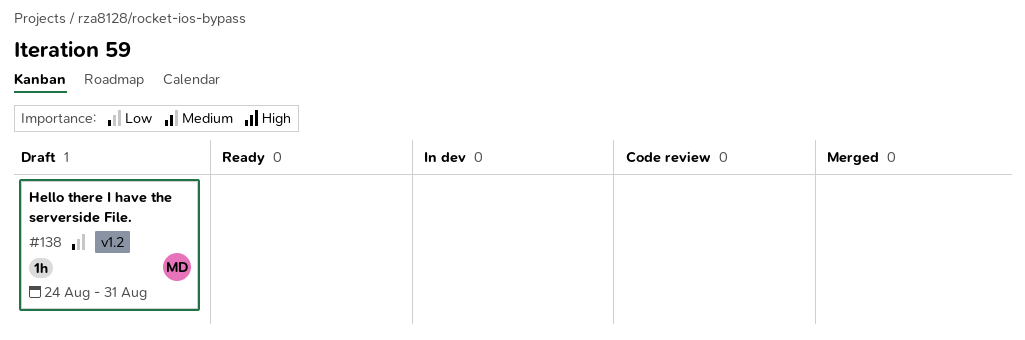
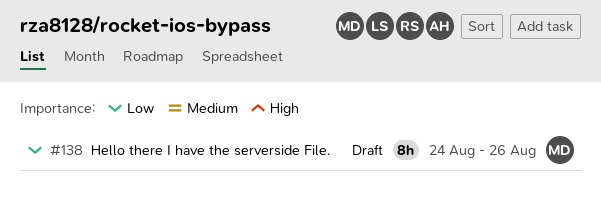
#138, estimate: 1h -> 8h
#138, due: Aug 31 -> Aug 26

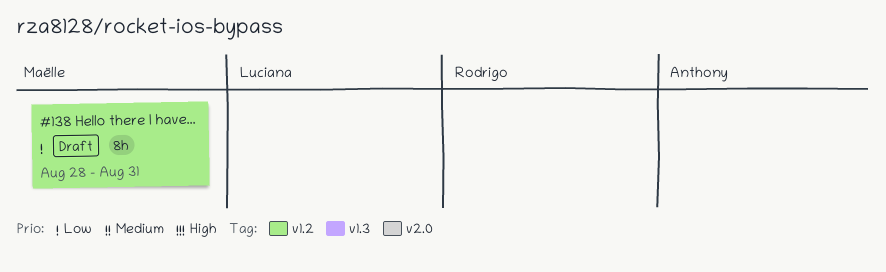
#138, start: Aug 24 -> Aug 28
#138, due: Aug 26 -> Aug 31

